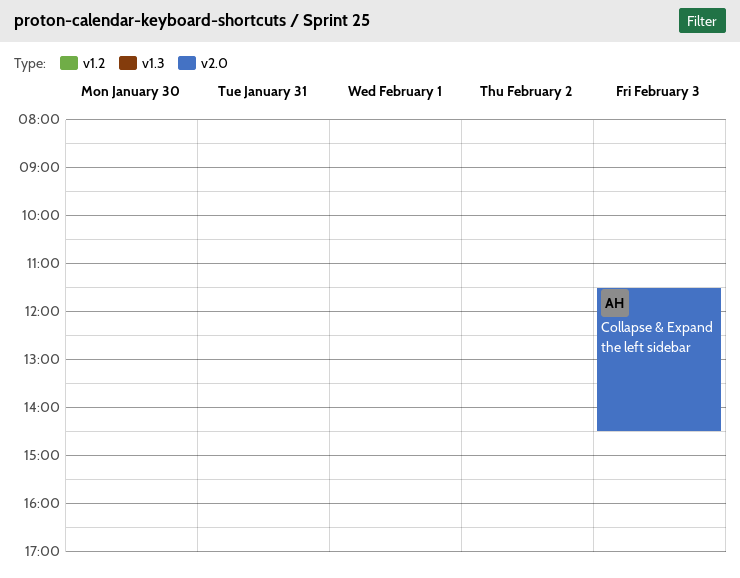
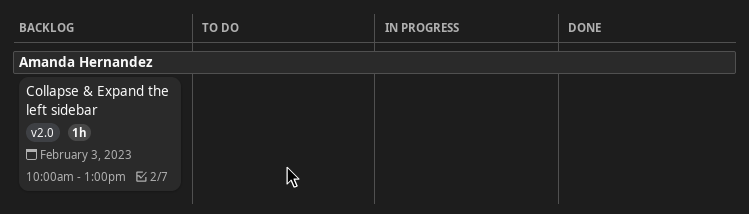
Collapse & Expand the left sidebar, begins: 11:30 -> 10:00
Collapse & Expand the left sidebar, ends: 14:30 -> 13:00

